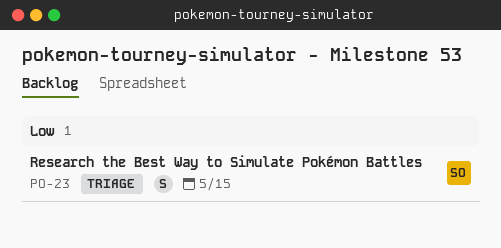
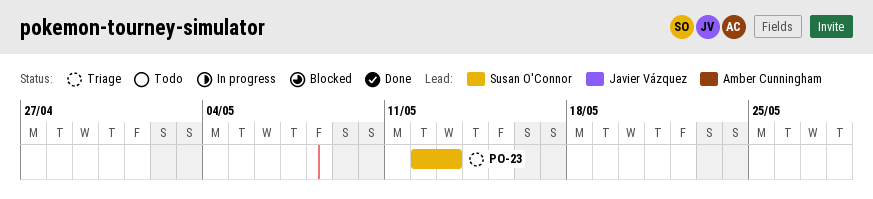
PO-23, due: May 15 -> May 13

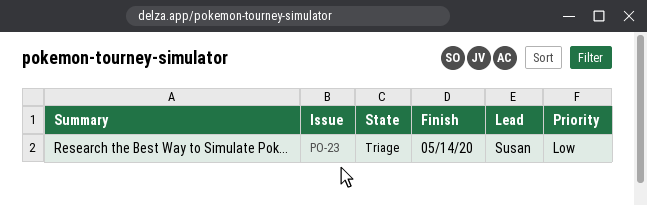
PO-23, due: May 13 -> May 14

